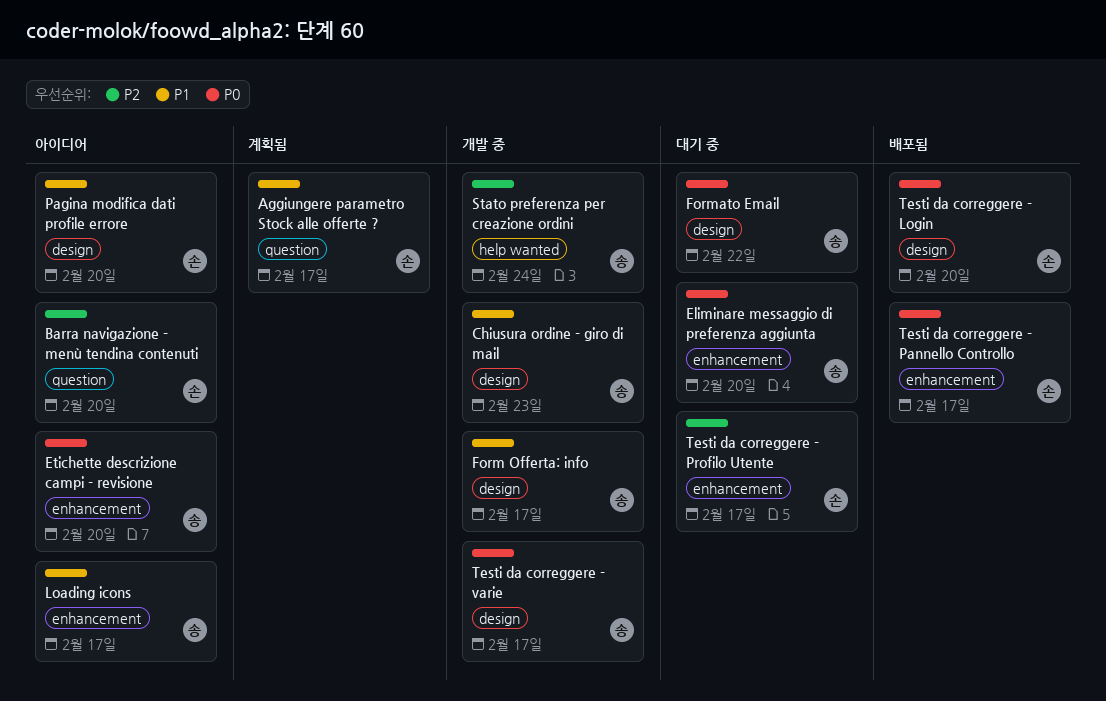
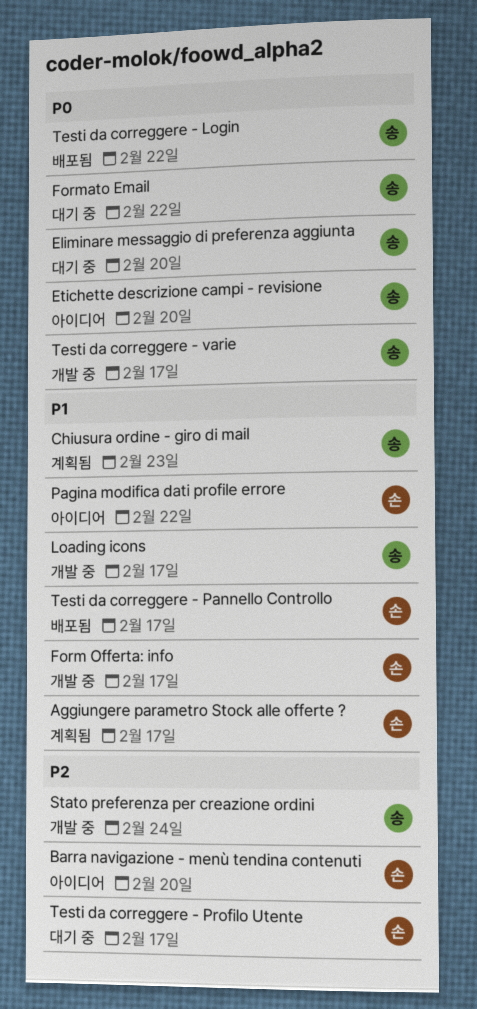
Chiusura ordine - giro di mail, status: 개발 중 -> 계획됨
Form Offerta: info, owner: 송 -> 손
Loading icons, status: 아이디어 -> 개발 중
Pagina modifica dati profile errore, due: Feb 20 -> Feb 22
Testi da correggere - Login, owner: 손 -> 송
Testi da correggere - Login, due: Feb 20 -> Feb 22
Testi da correggere - Pannello Controllo, priority: P0 -> P1

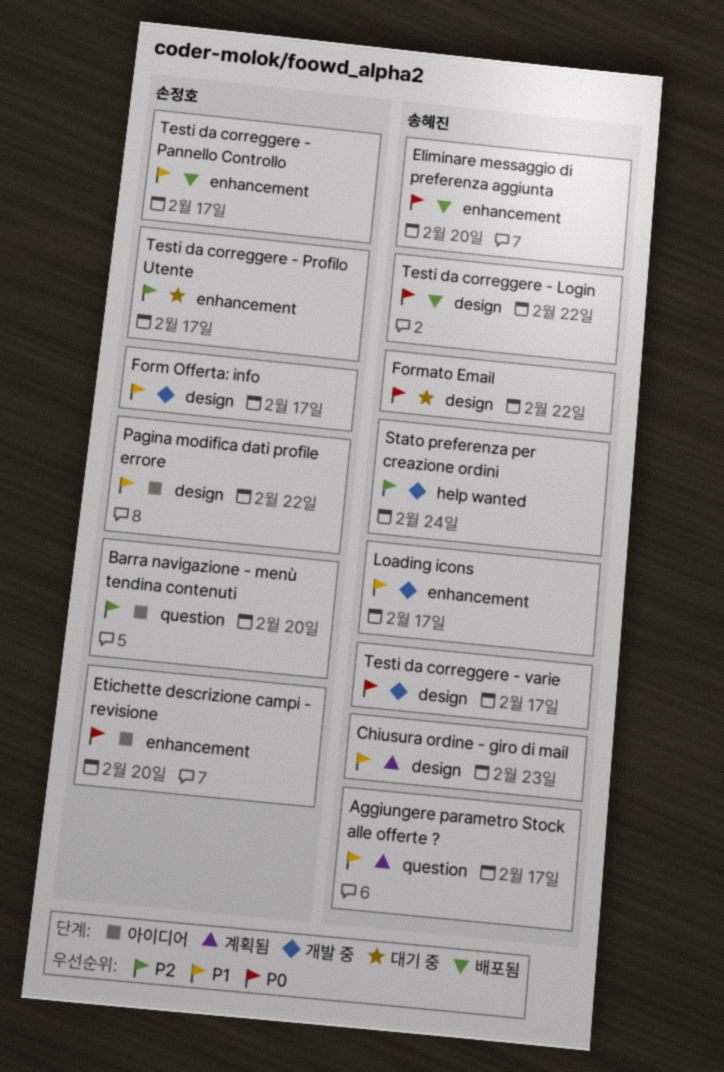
Aggiungere parametro Stock alle offerte ?, owner: 손정호 -> 송혜진
Eliminare messaggio di preferenza aggiunta, status: 대기 중 -> 배포됨
Etichette descrizione campi - revisione, owner: 송혜진 -> 손정호

